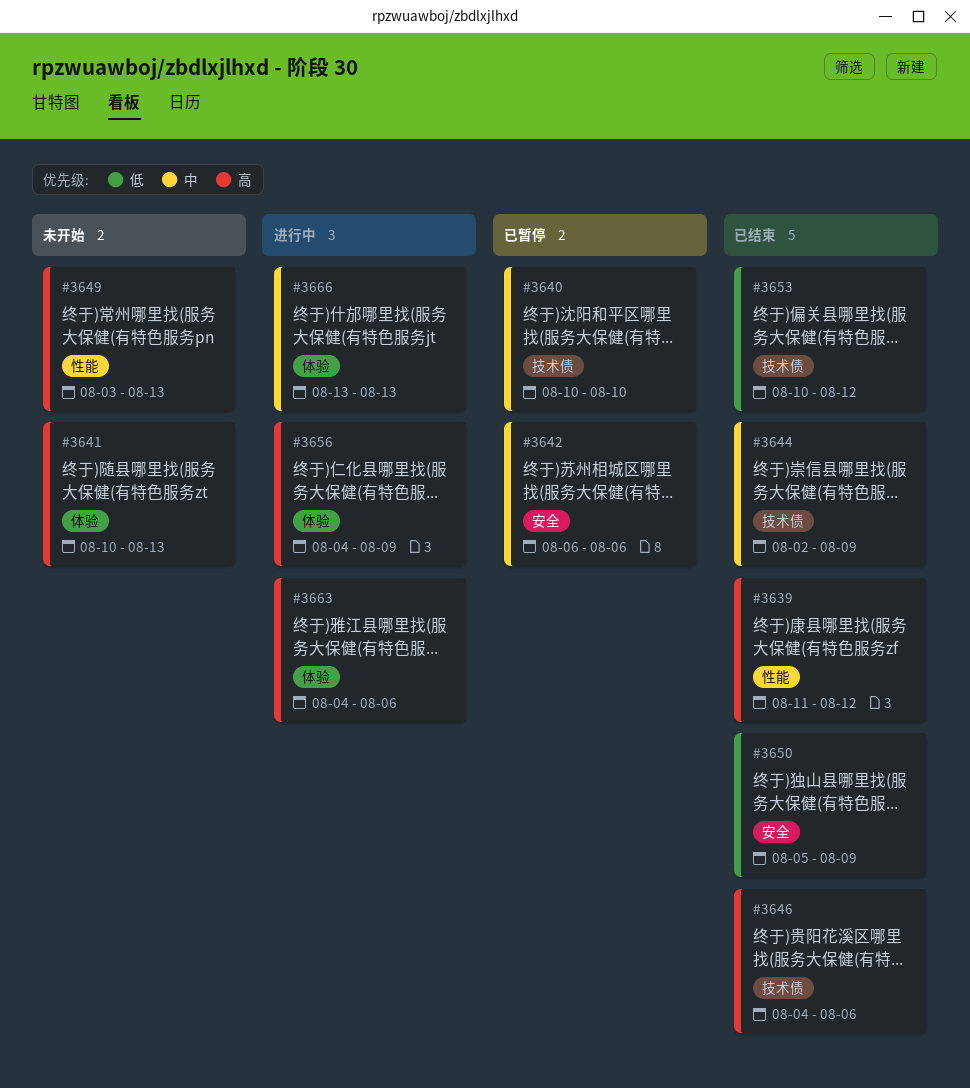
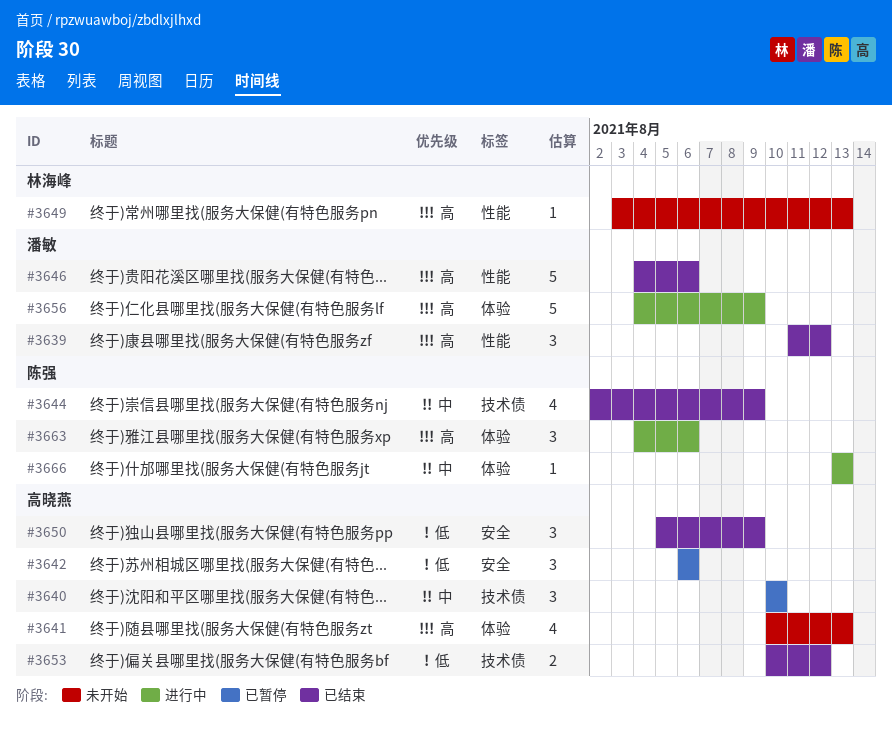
#3642, priority: 中 -> 低
#3646, label: 技术债 -> 性能

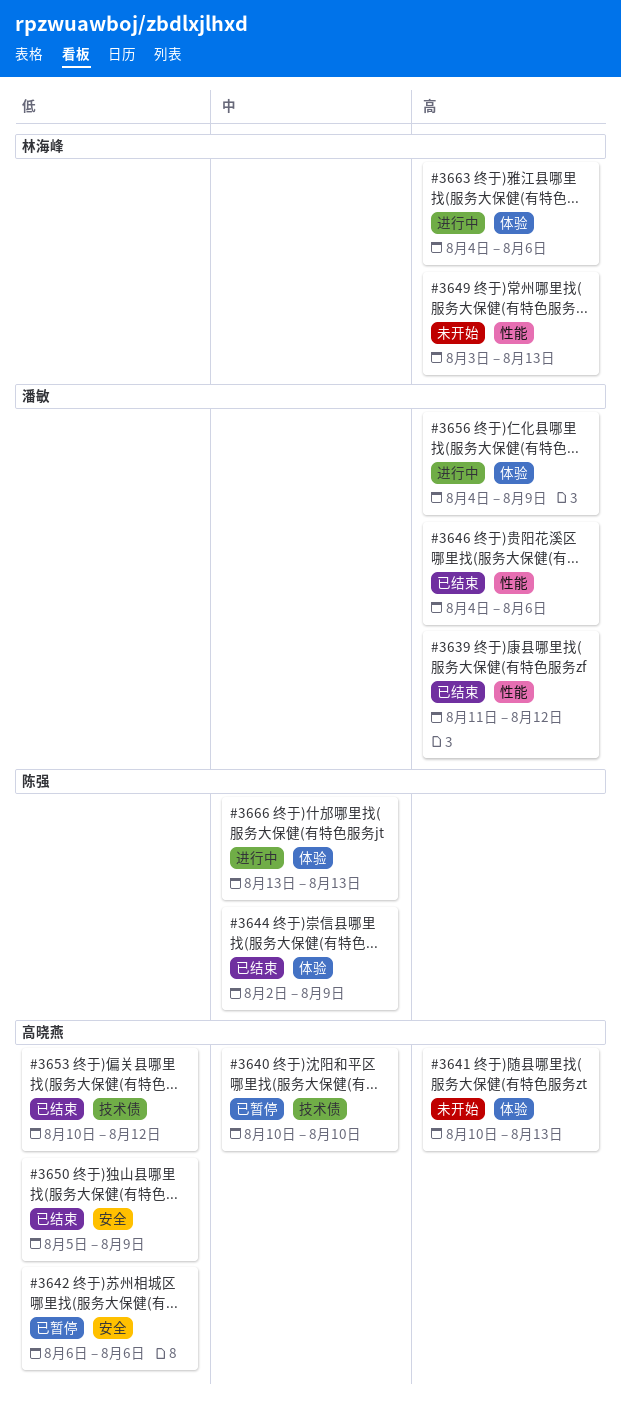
#3644, label: 技术债 -> 体验
#3663, owner: 陈强 -> 林海峰

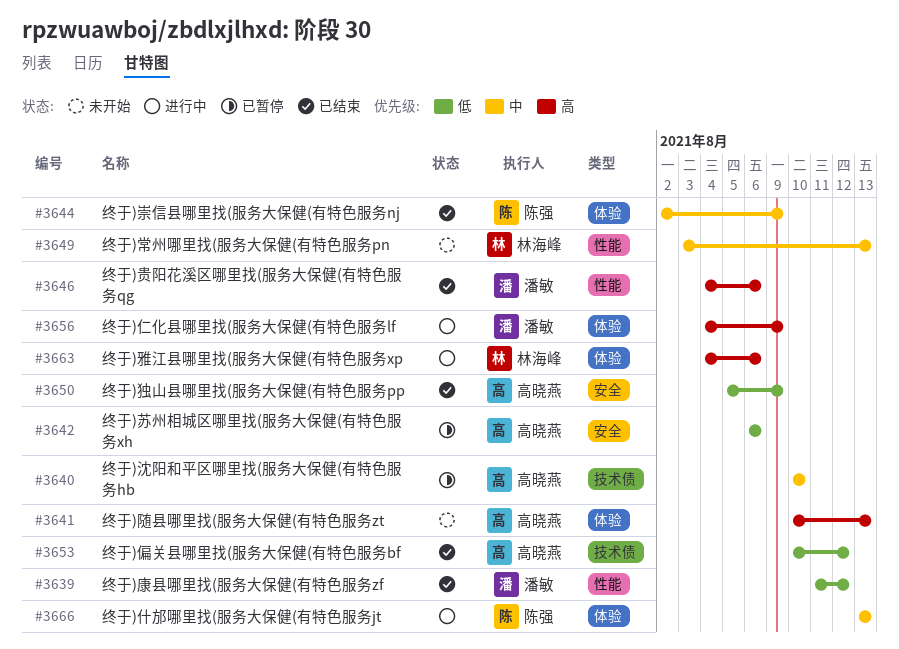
#3639, priority: 高 -> 低
#3649, priority: 高 -> 中

